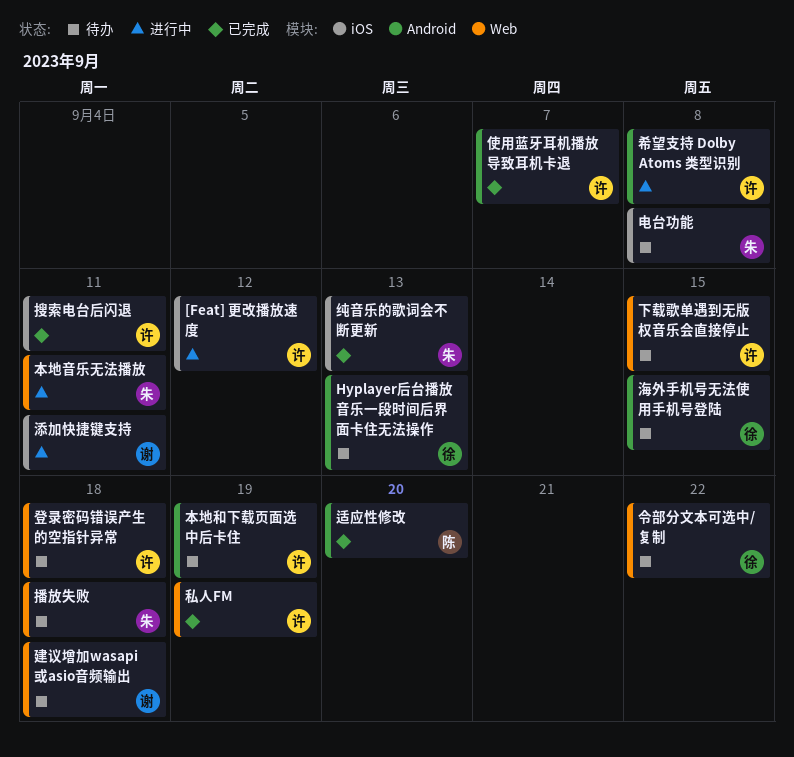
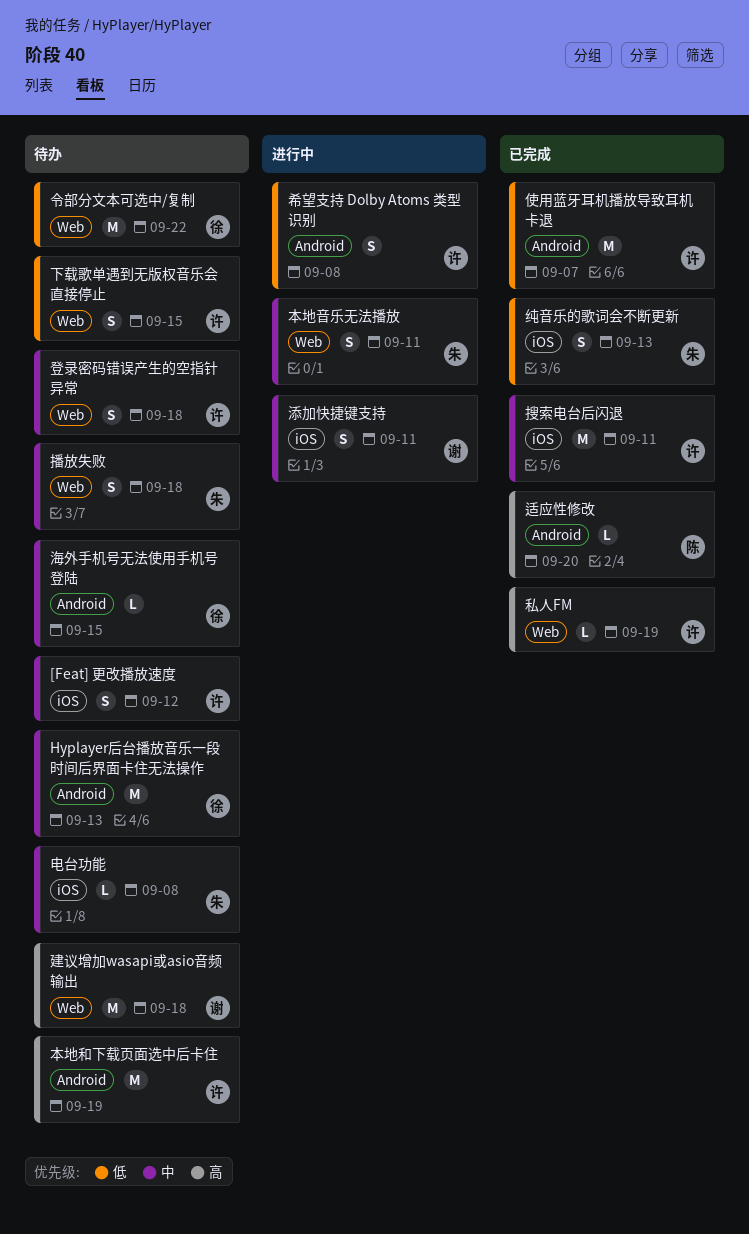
[Feat] 更改播放速度, status: 进行中 -> 待办

